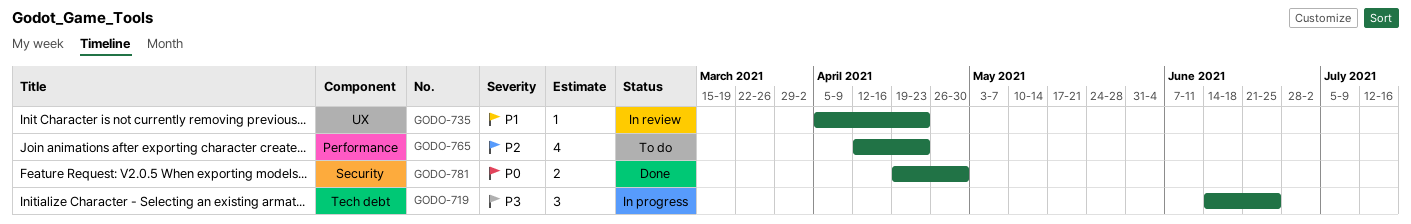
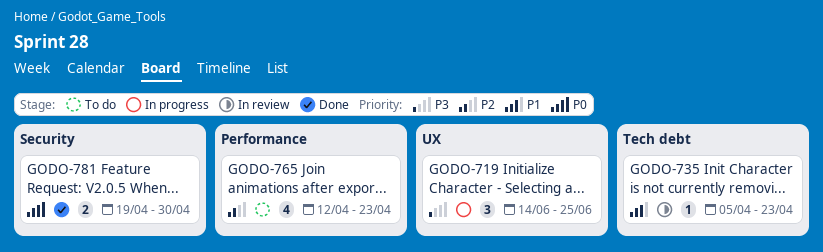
GODO-719, label: Tech debt -> UX
GODO-735, label: UX -> Tech debt

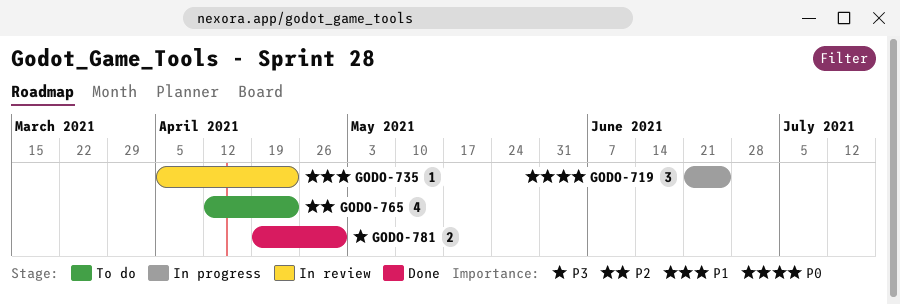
GODO-719, priority: P3 -> P0
GODO-719, start: Jun 14 -> Jun 21
GODO-781, priority: P0 -> P3

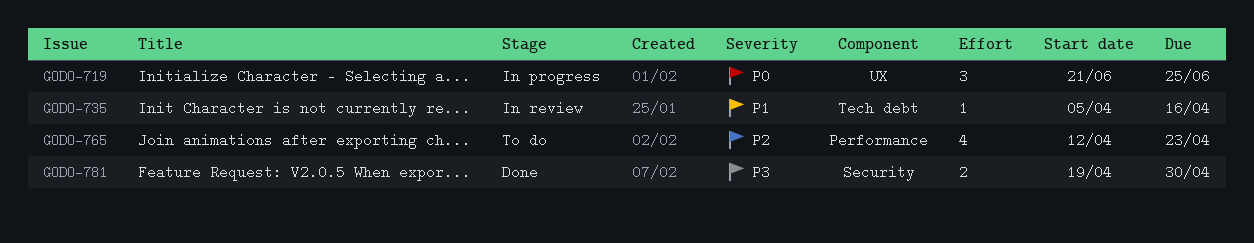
GODO-735, due: Apr 23 -> Apr 16

